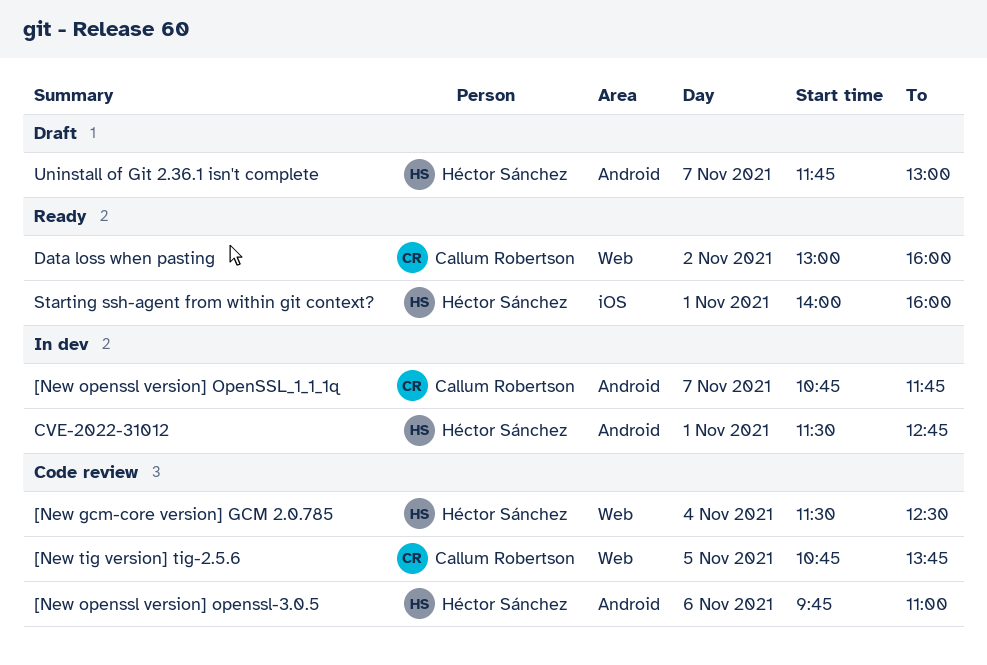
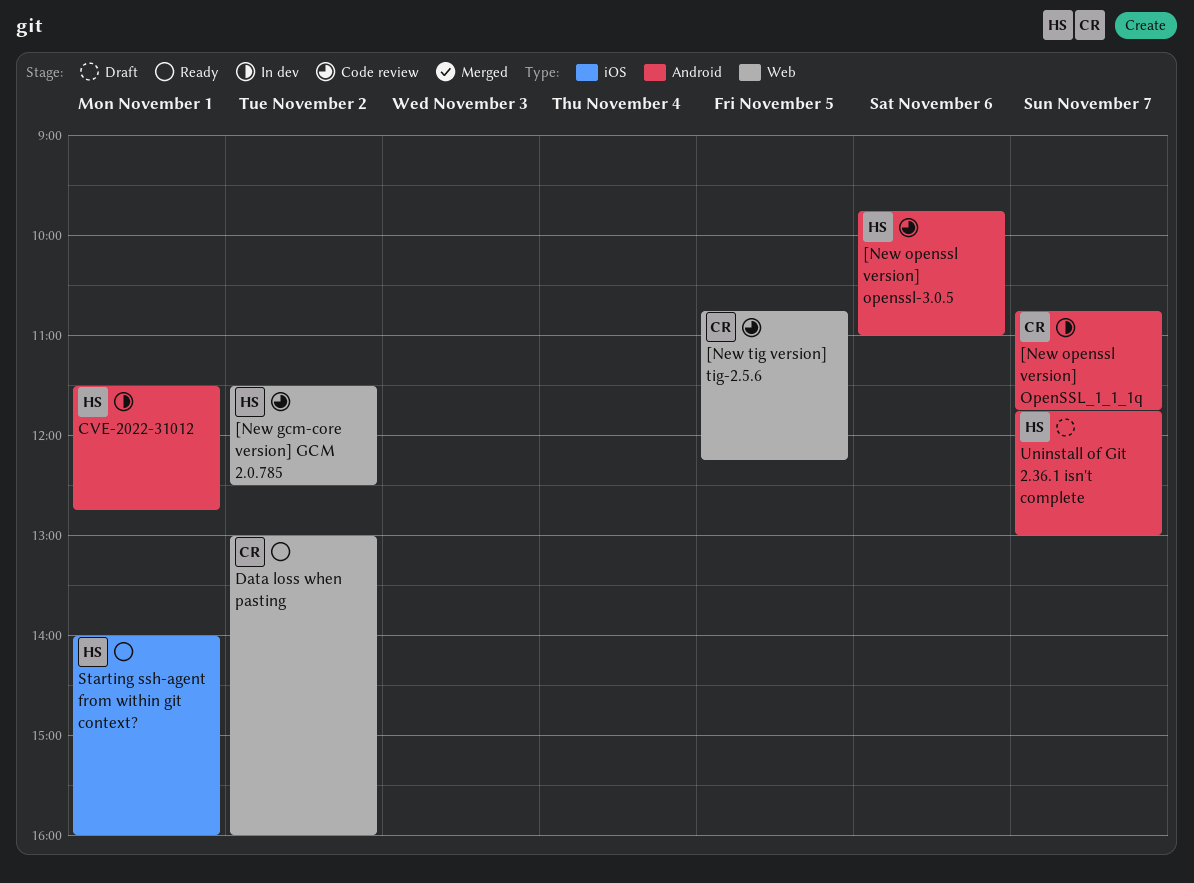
[New gcm-core version] GCM 2.0.785, day: Nov 4 -> Nov 2
[New tig version] tig-2.5.6, ends: 13:45 -> 12:15

